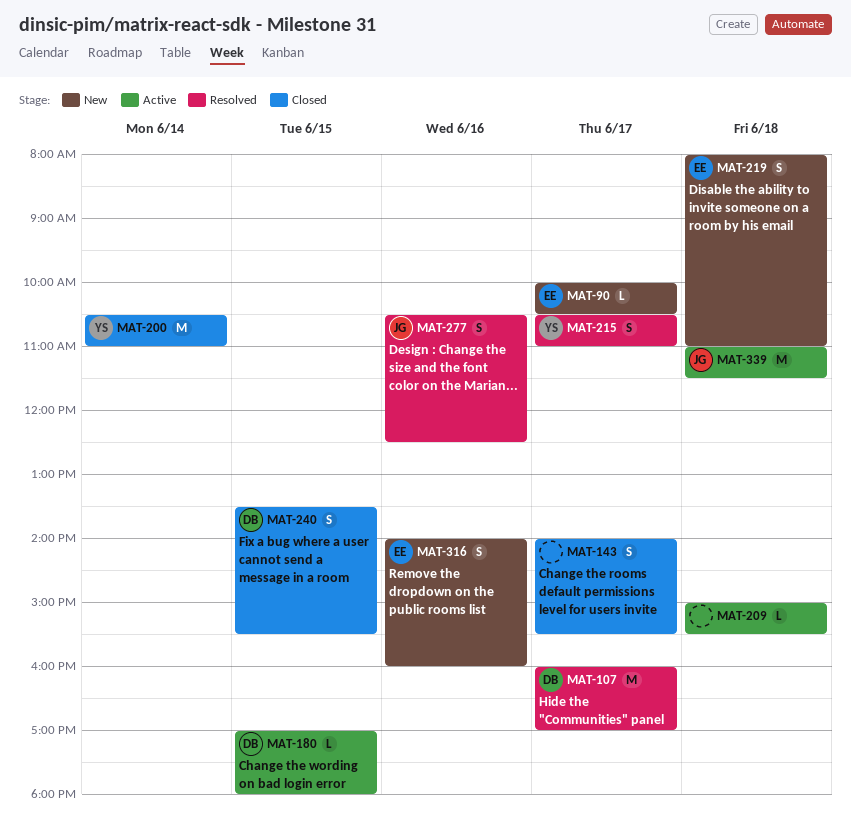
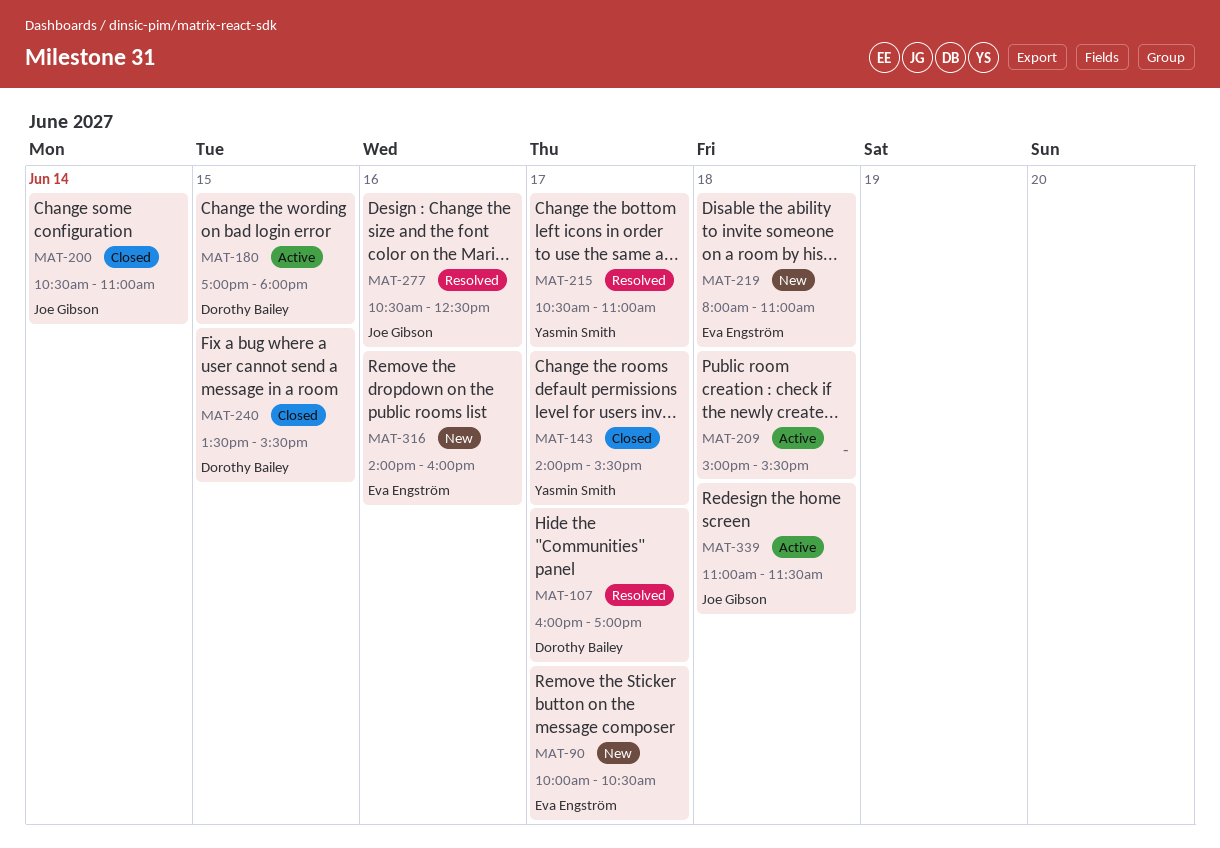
MAT-143, owner: none -> Yasmin Smith
MAT-200, owner: Yasmin Smith -> Joe Gibson

